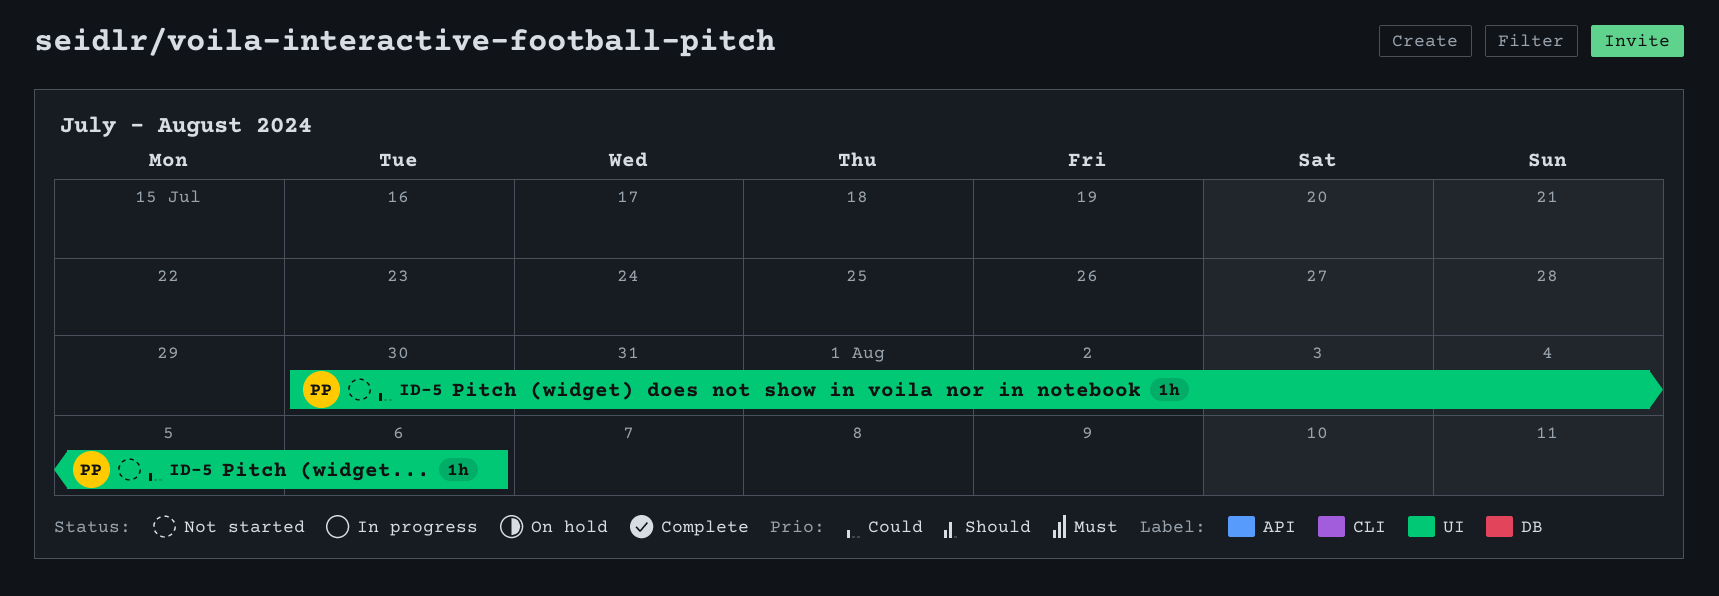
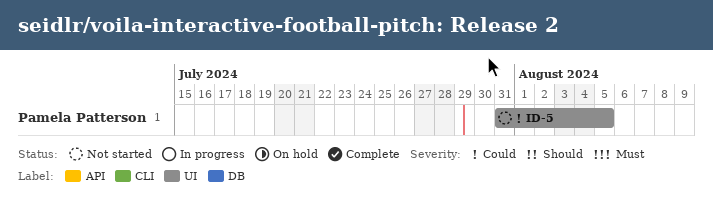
ID-5, start: Jul 30 -> Jul 31
ID-5, due: Aug 6 -> Aug 5

